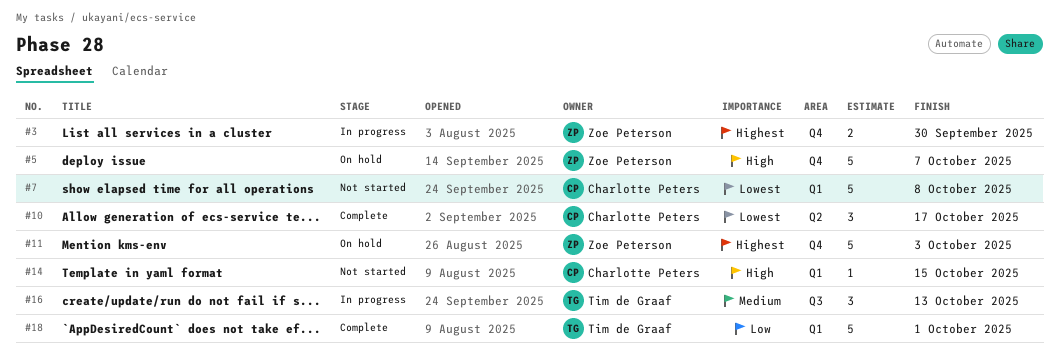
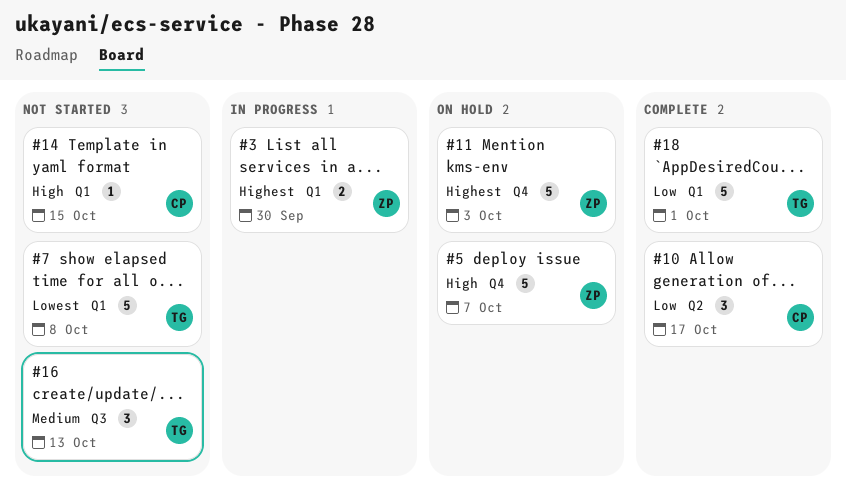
#3, label: Q4 -> Q1
#7, owner: Charlotte Peters -> Tim de Graaf
#10, priority: Lowest -> Low
#16, status: In progress -> Not started

